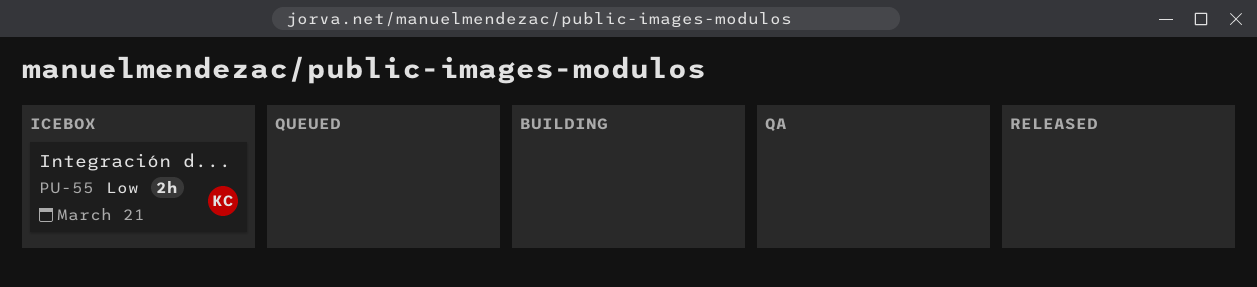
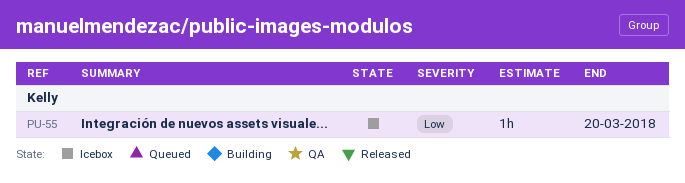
PU-55, estimate: 2h -> 1h
PU-55, due: Mar 21 -> Mar 20

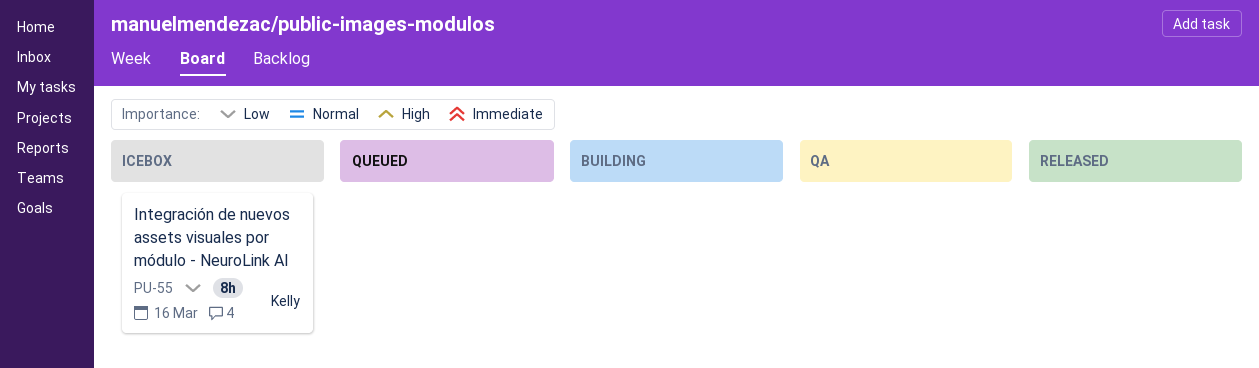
PU-55, estimate: 1h -> 8h
PU-55, due: Mar 20 -> Mar 16

